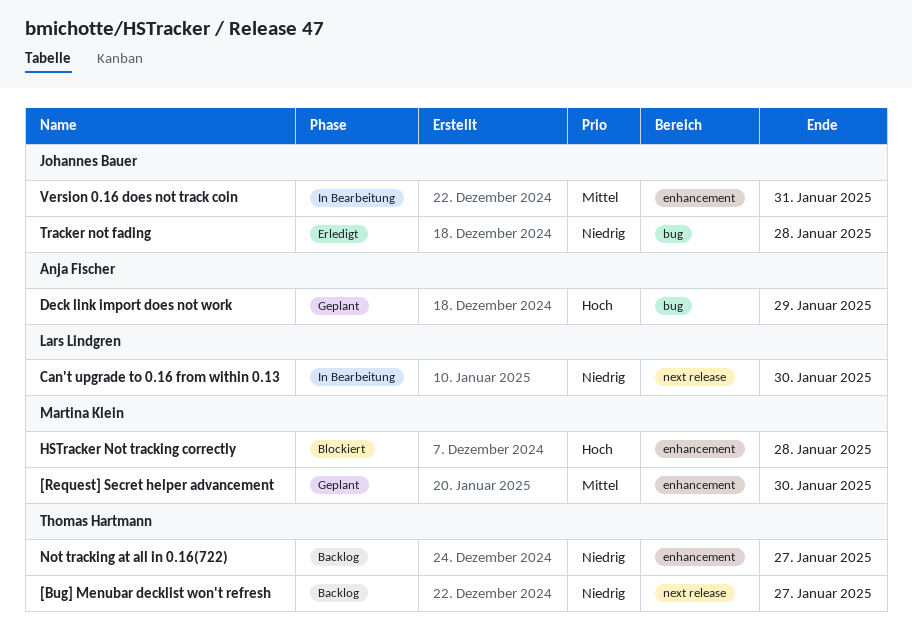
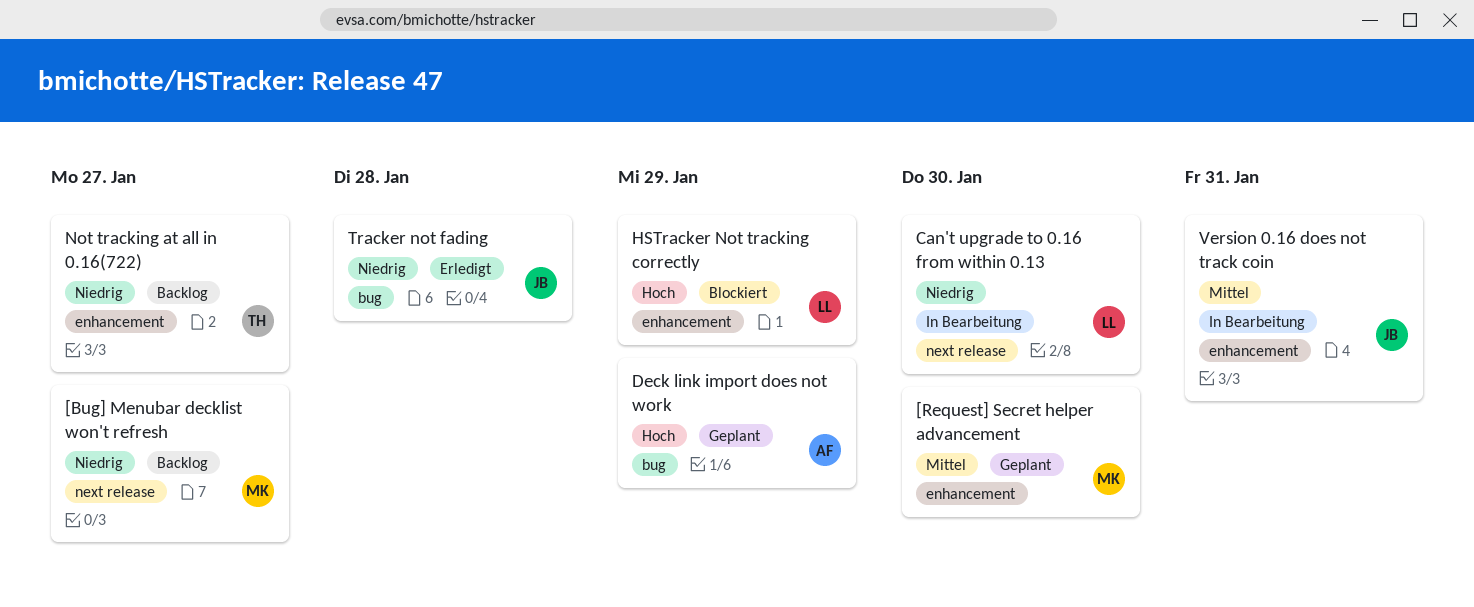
[Bug] Menubar decklist won't refresh, owner: Thomas Hartmann -> Martina Klein
HSTracker Not tracking correctly, owner: Martina Klein -> Lars Lindgren
HSTracker Not tracking correctly, due: Jan 28 -> Jan 29

